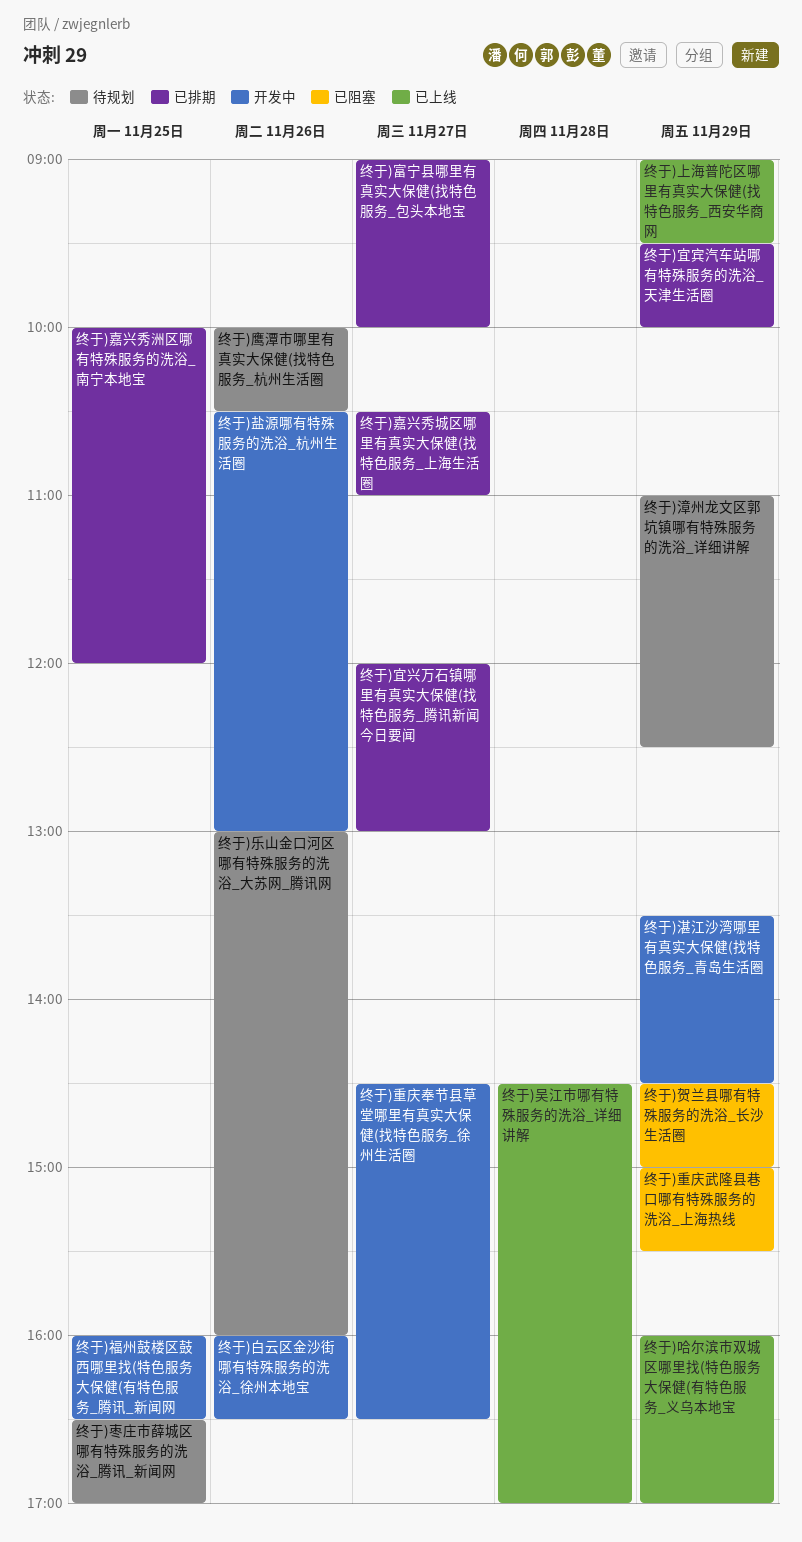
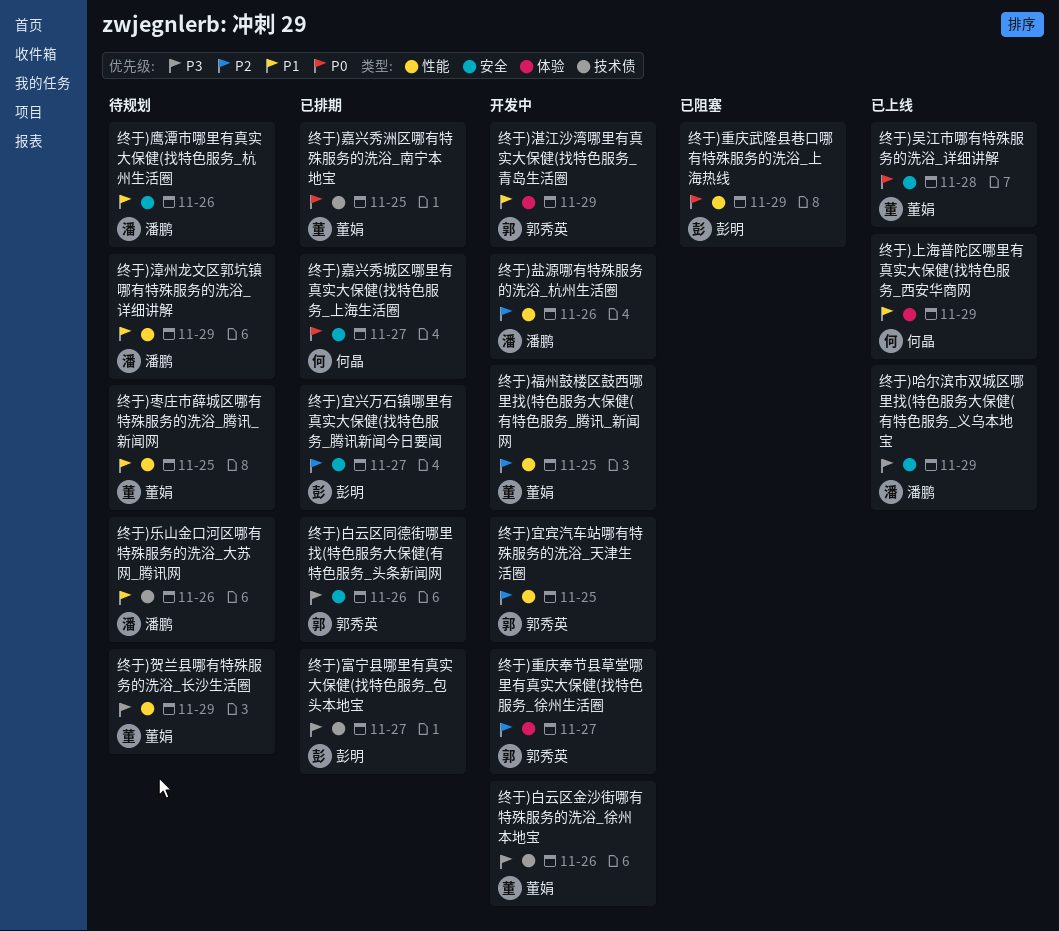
终于)宜宾汽车站哪有特殊服务的洗浴_天津生活圈, status: 已排期 -> 开发中
终于)宜宾汽车站哪有特殊服务的洗浴_天津生活圈, day: Nov 29 -> Nov 25
终于)白云区同德街哪里找(特色服务大保健(有特色服务_头条新闻网: none -> present
终于)贺兰县哪有特殊服务的洗浴_长沙生活圈, status: 已阻塞 -> 待规划

